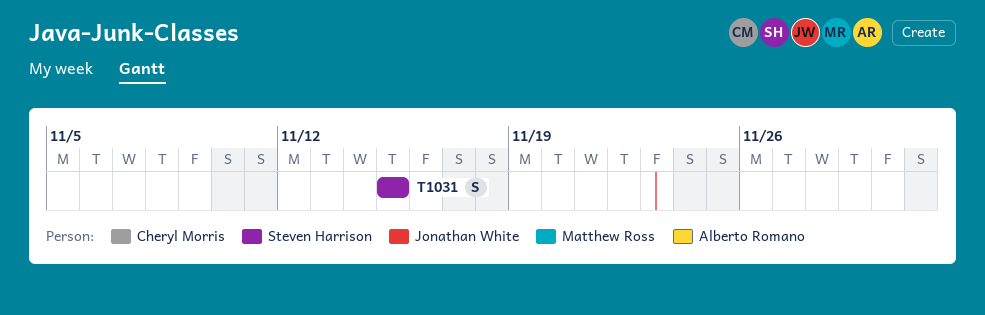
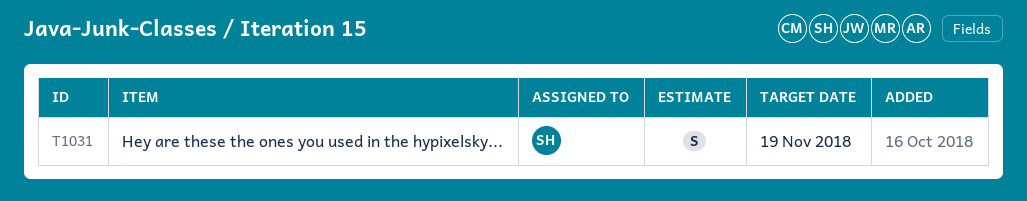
T1031, due: Nov 15 -> Nov 19

